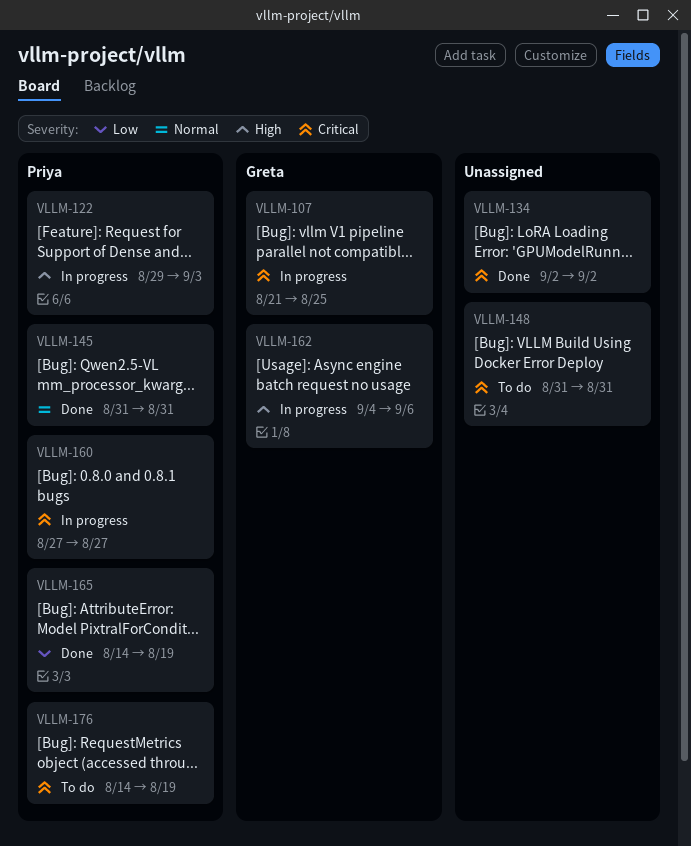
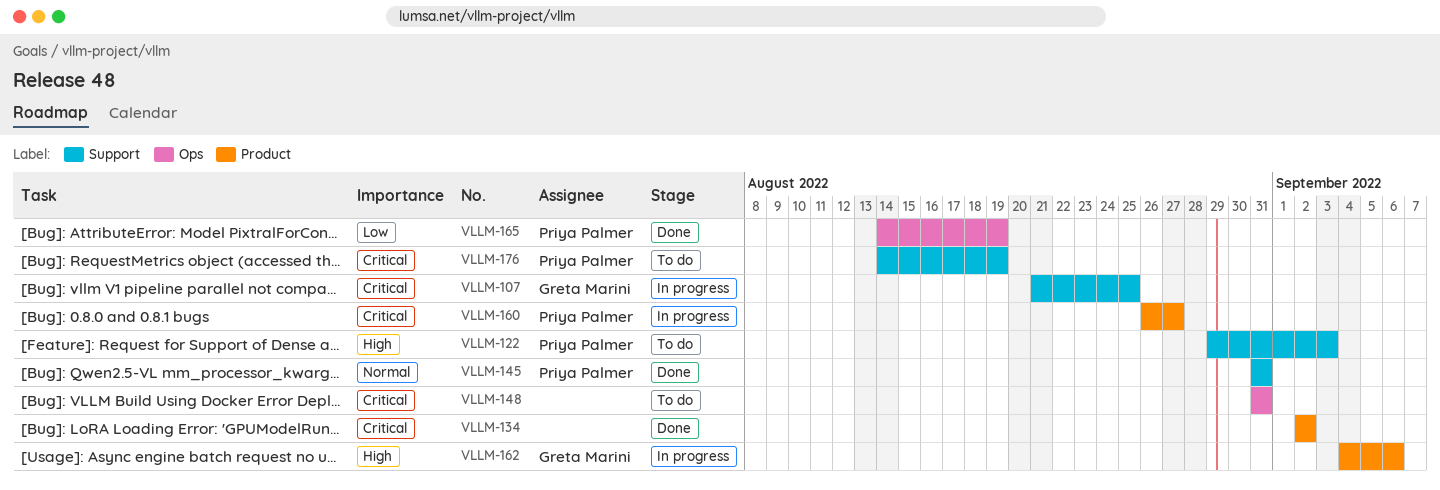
VLLM-122, status: In progress -> To do
VLLM-160, start: Aug 27 -> Aug 26

